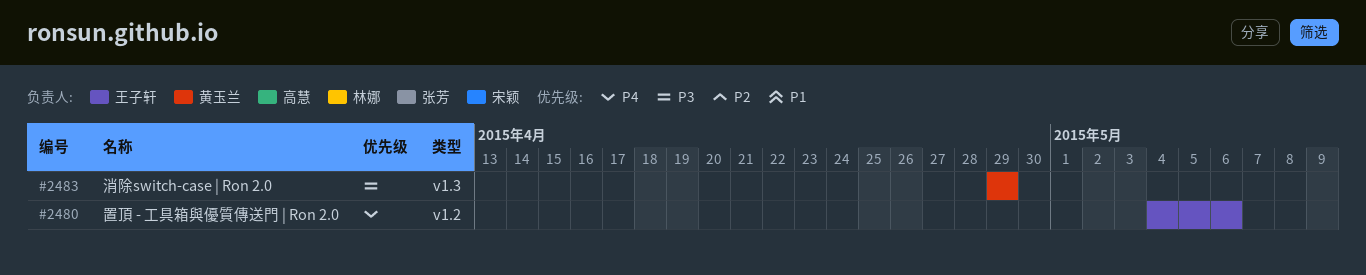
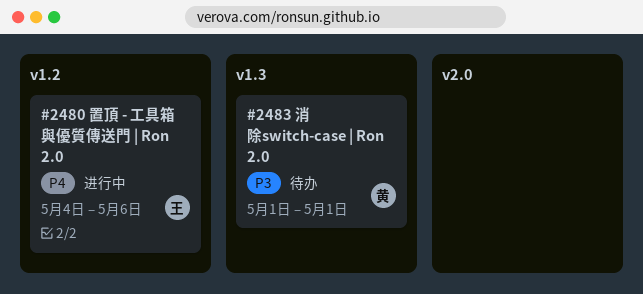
#2483, start: Apr 29 -> May 1
#2483, due: Apr 29 -> May 1

